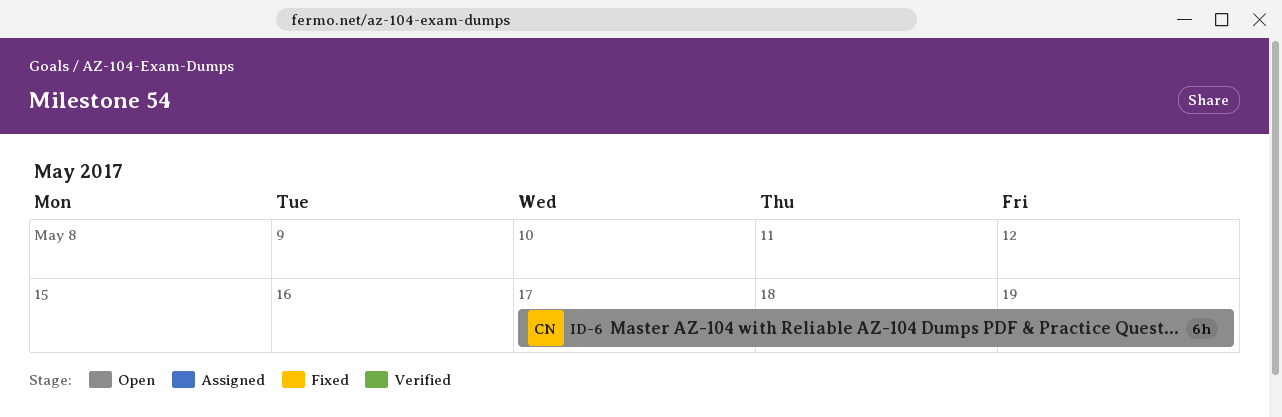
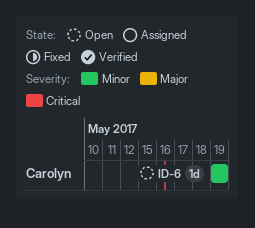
ID-6, estimate: 6h -> 1d
ID-6, start: May 17 -> May 19

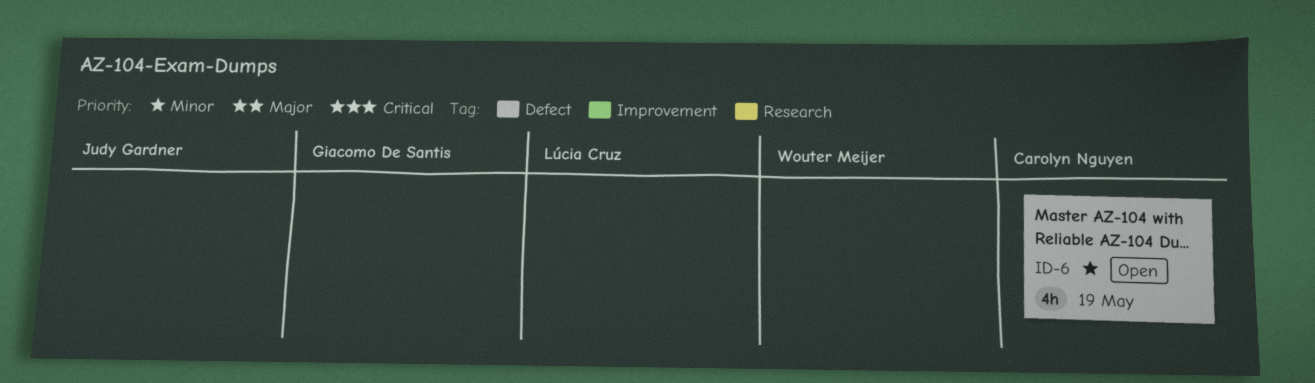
ID-6, estimate: 1d -> 4h

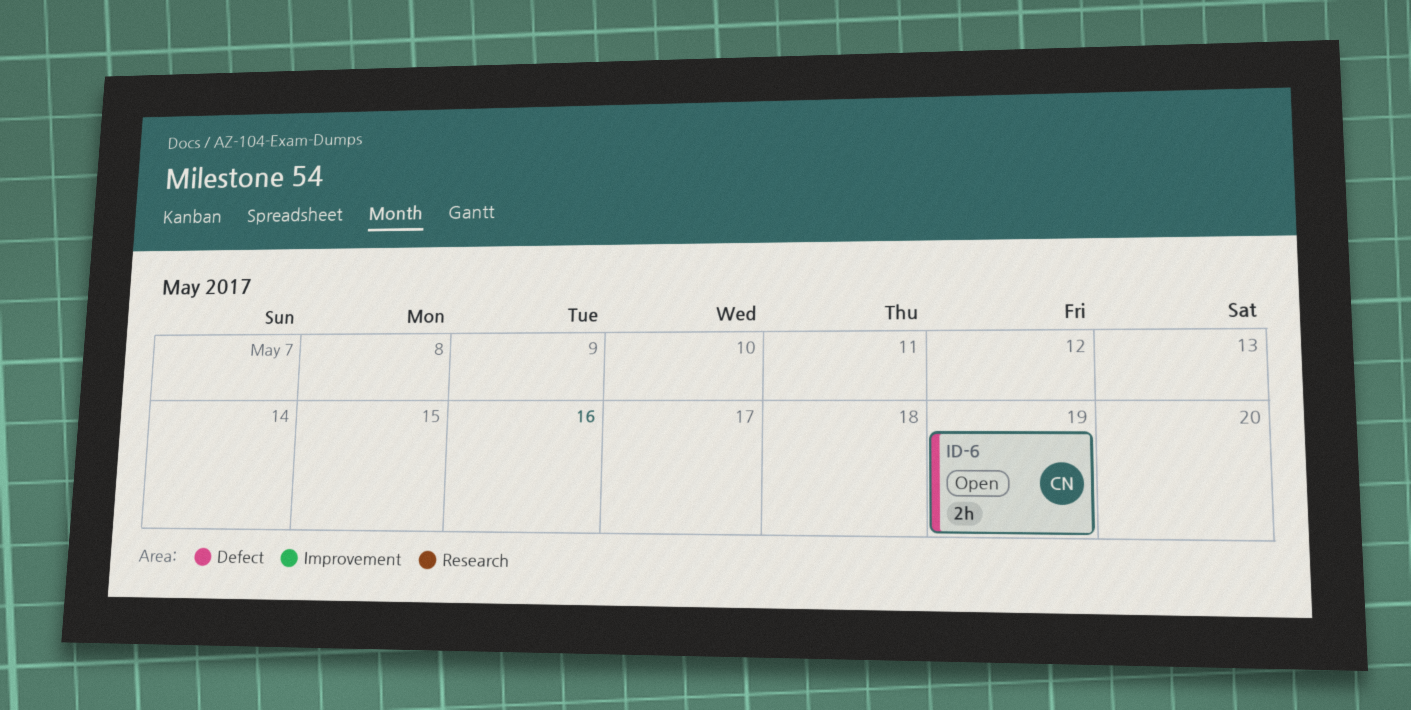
ID-6, estimate: 4h -> 2h

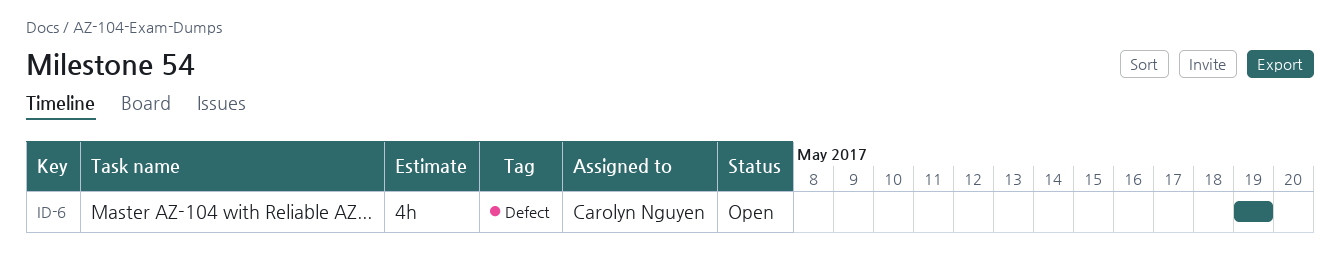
ID-6, estimate: 2h -> 4h

